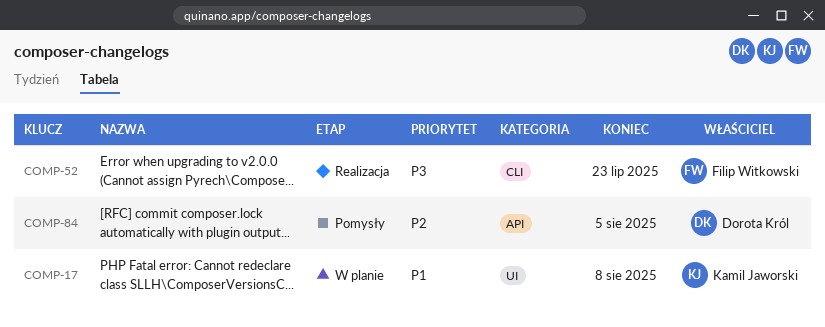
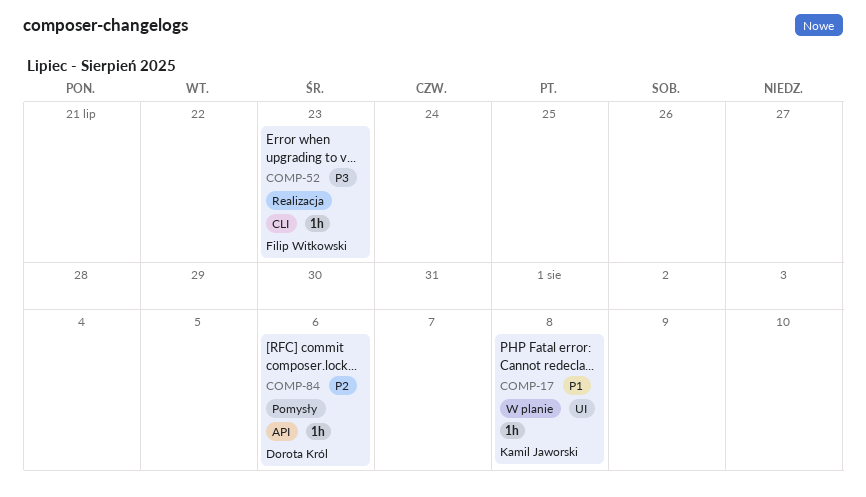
COMP-84, due: Aug 5 -> Aug 6

